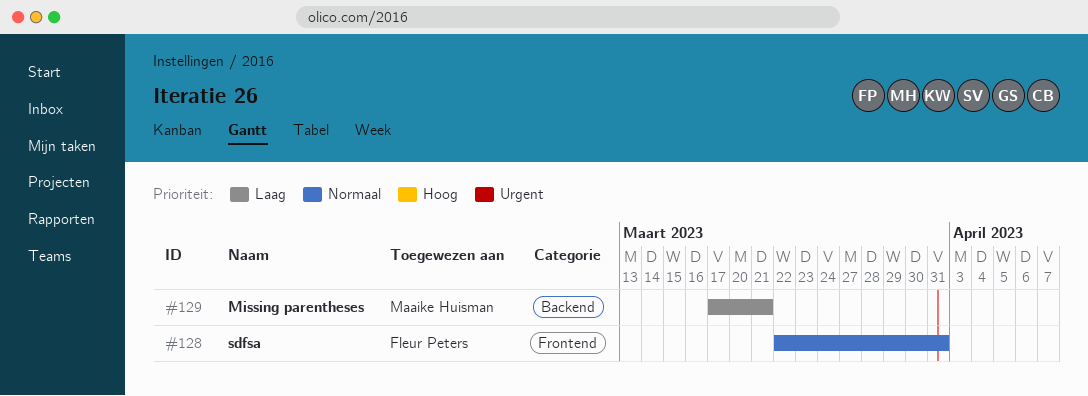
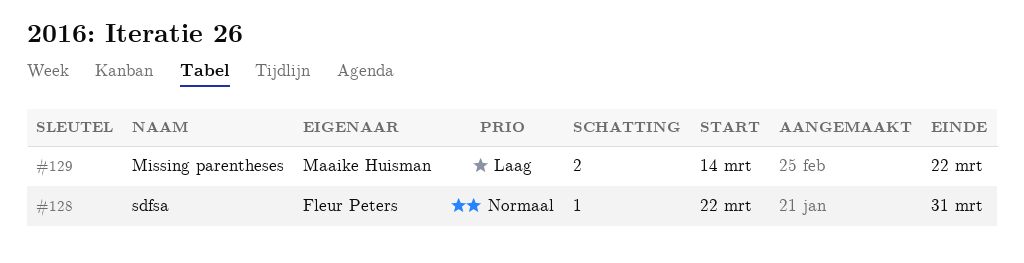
#129, start: Mar 17 -> Mar 14
#129, due: Mar 21 -> Mar 22

